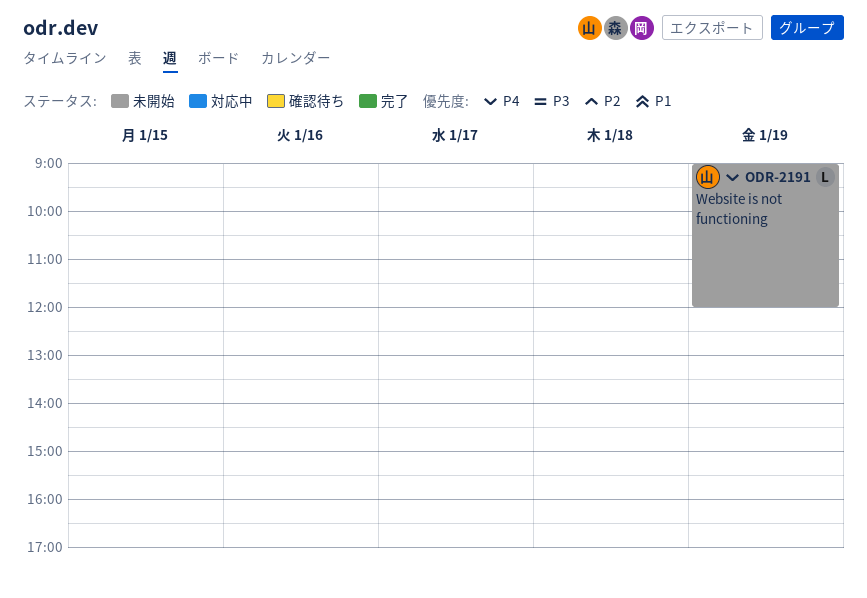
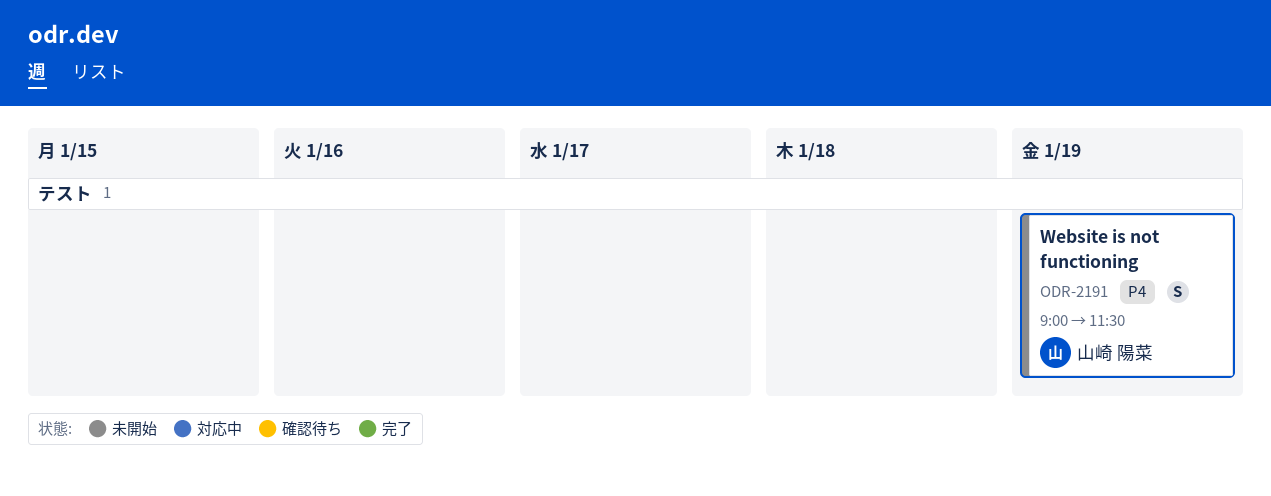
ODR-2191, estimate: L -> S
ODR-2191, ends: 12:00 -> 11:30

